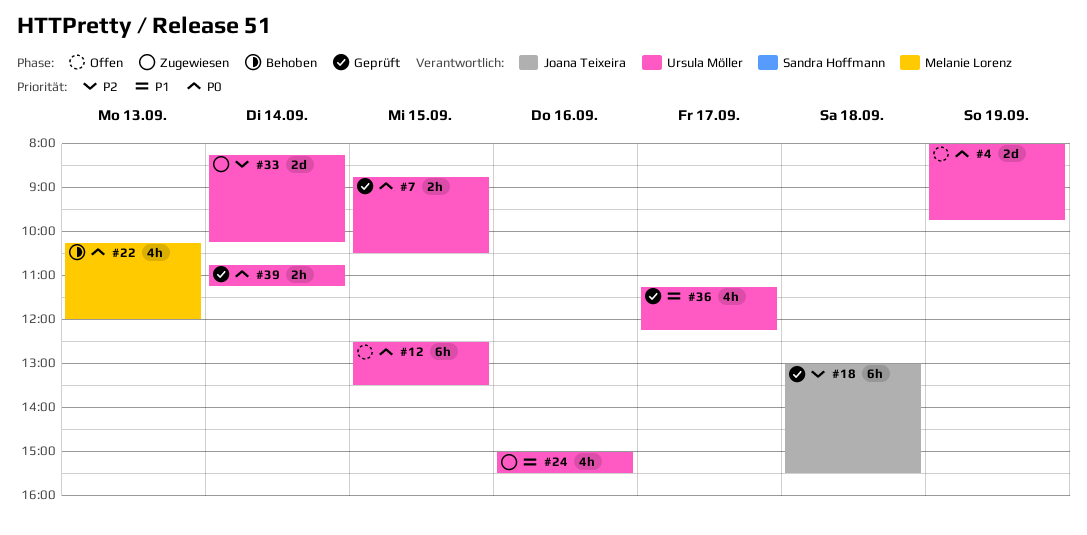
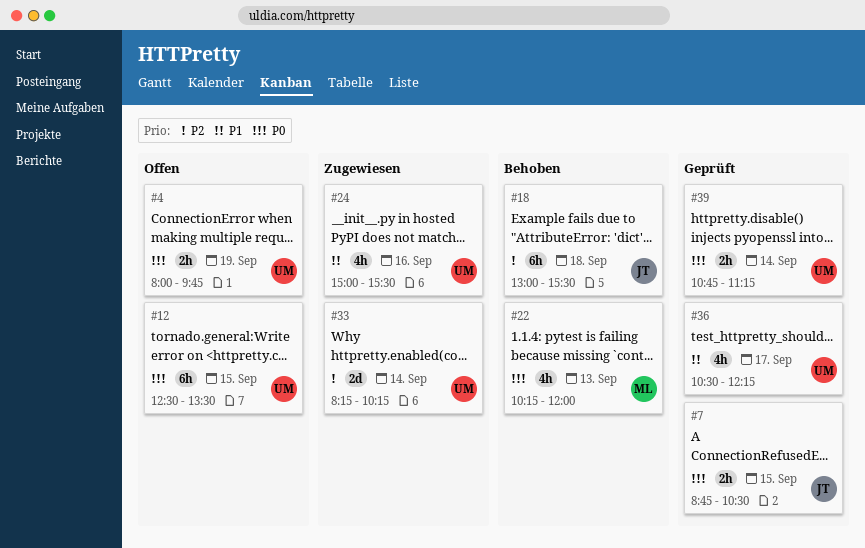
#4, estimate: 2d -> 2h
#7, owner: Ursula Möller -> Joana Teixeira
#18, status: Geprüft -> Behoben
#36, begins: 11:15 -> 10:30

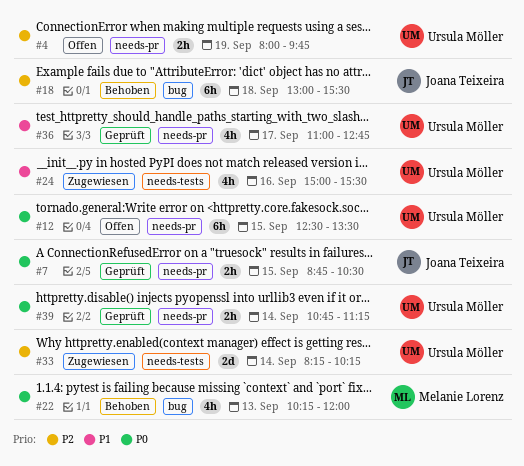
#4, priority: P0 -> P2
#36, begins: 10:30 -> 11:00
#36, ends: 12:15 -> 12:45

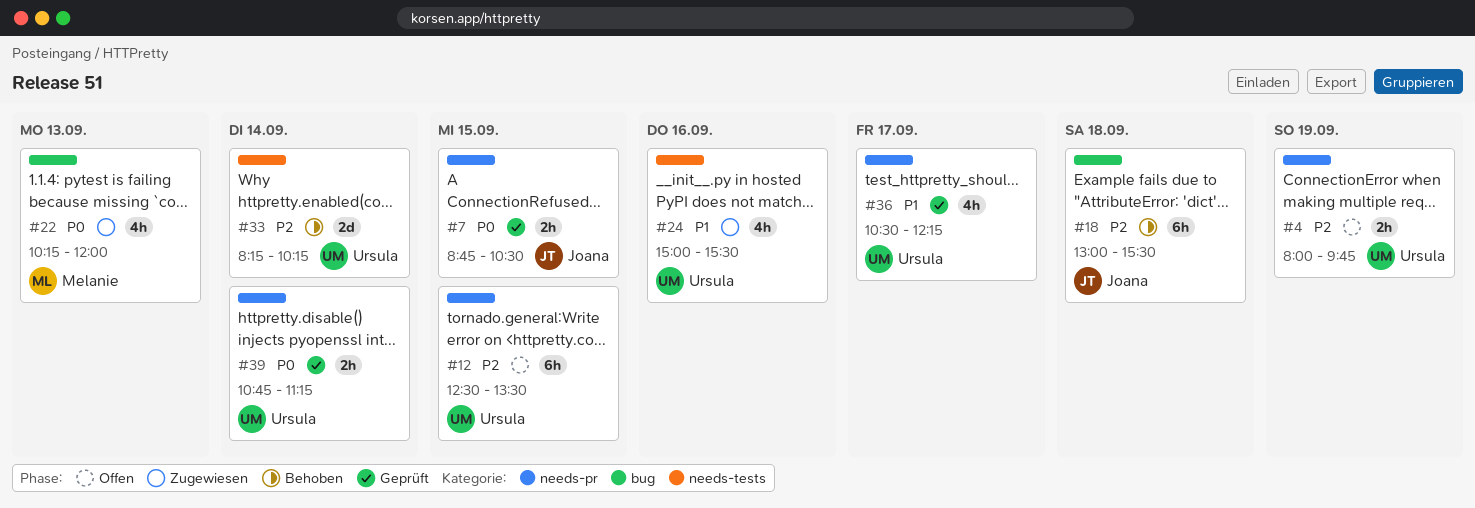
#12, priority: P0 -> P2
#22, status: Behoben -> Zugewiesen
#33, status: Zugewiesen -> Behoben
#36, begins: 11:00 -> 10:30
#36, ends: 12:45 -> 12:15

